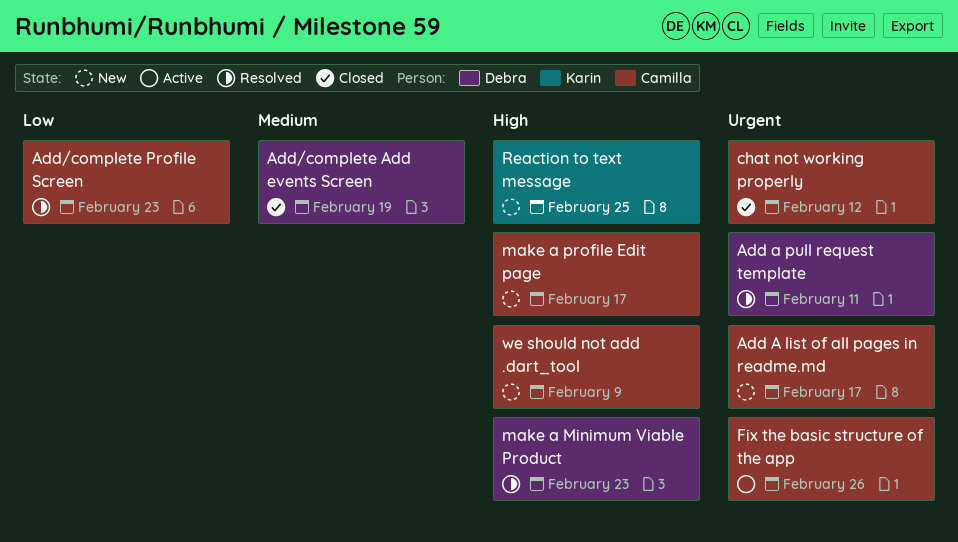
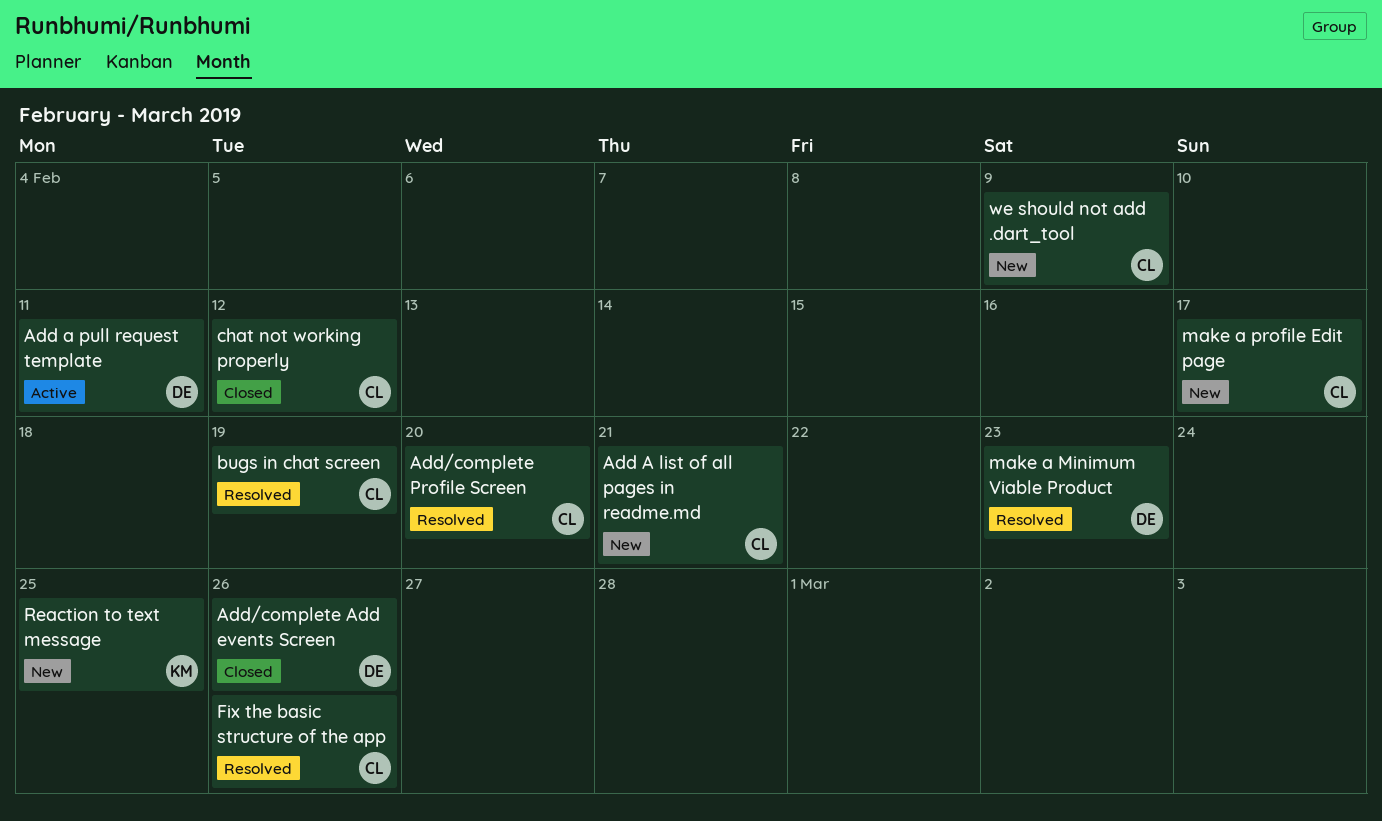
Add A list of all pages in readme.md, due: Feb 17 -> Feb 21
Add a pull request template, status: Resolved -> Active
Add/complete Add events Screen, due: Feb 19 -> Feb 26
Add/complete Profile Screen, due: Feb 23 -> Feb 20
bugs in chat screen: none -> present
Fix the basic structure of the app, status: Active -> Resolved

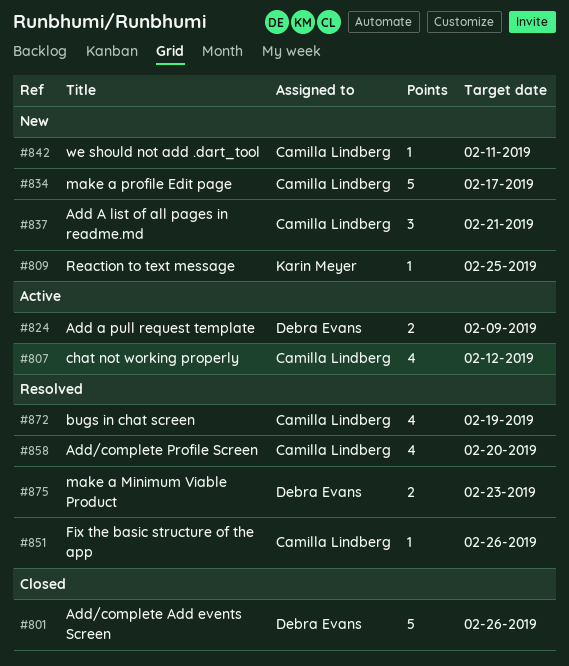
Add a pull request template, due: Feb 11 -> Feb 9
chat not working properly, status: Closed -> Active
we should not add .dart_tool, due: Feb 9 -> Feb 11

